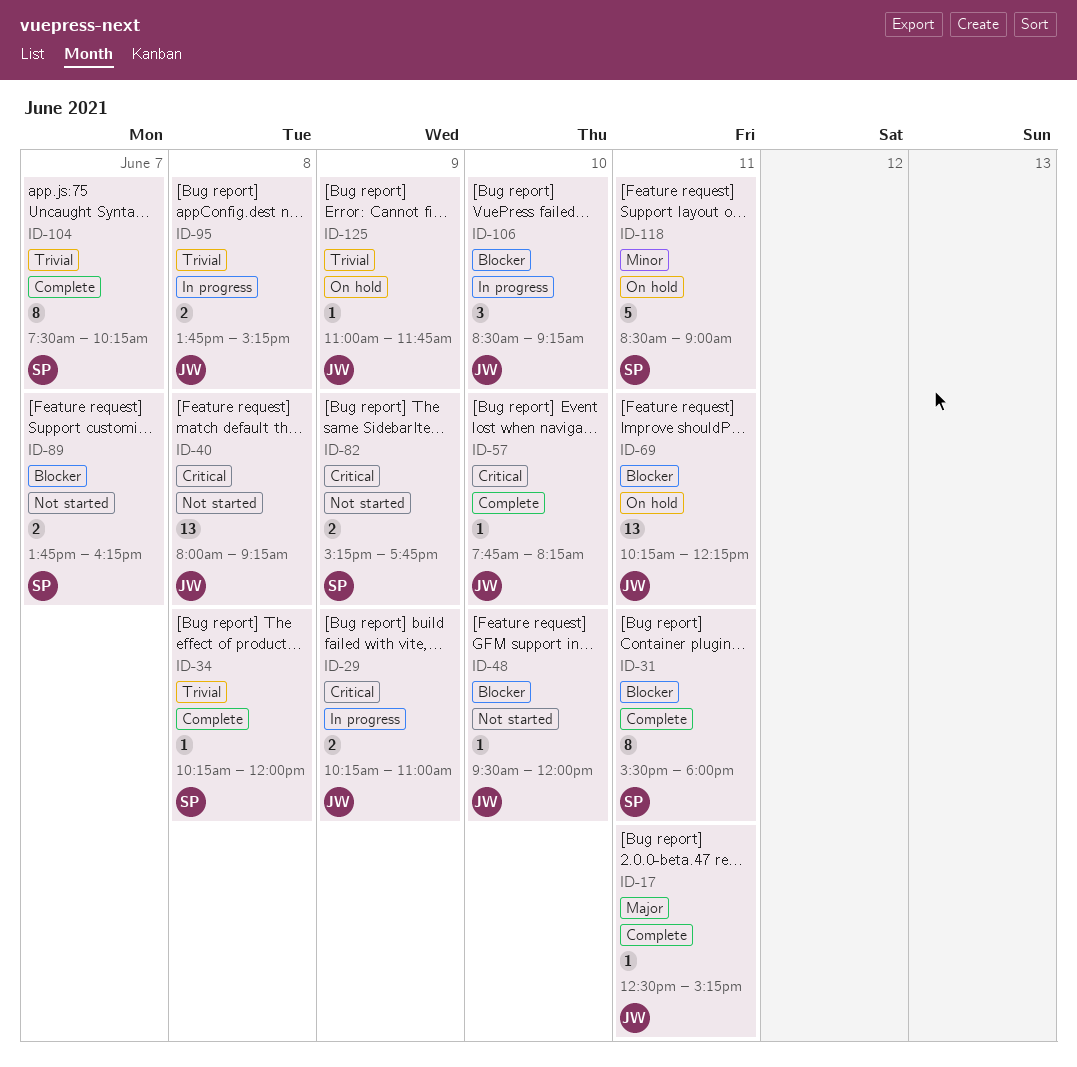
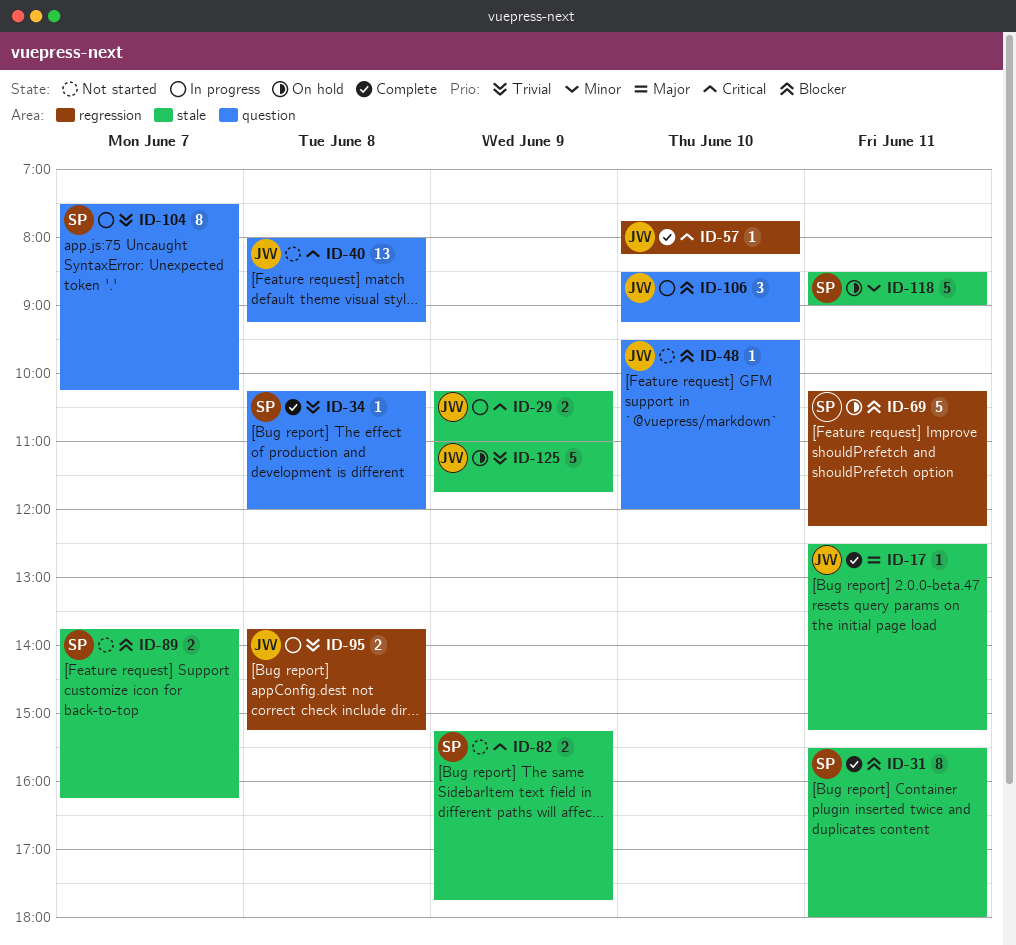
ID-69, owner: JW -> SP
ID-69, estimate: 13 -> 5
ID-104, status: Complete -> In progress
ID-125, estimate: 1 -> 5

